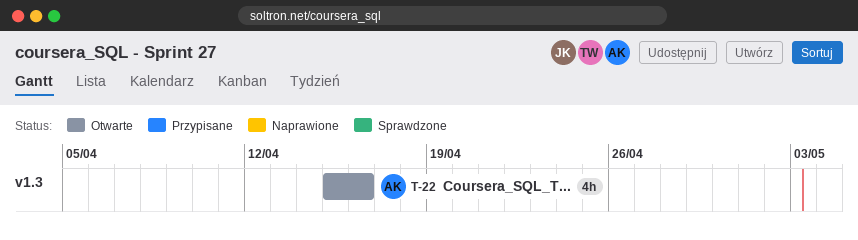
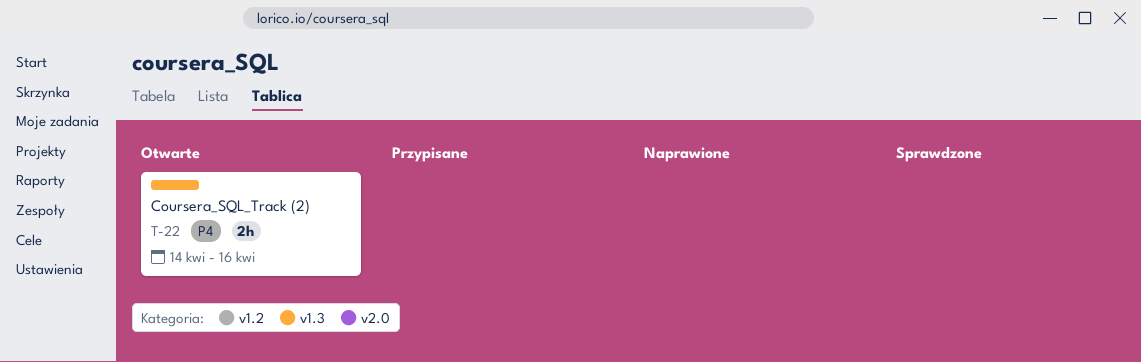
T-22, estimate: 4h -> 2h
T-22, start: Apr 15 -> Apr 14

